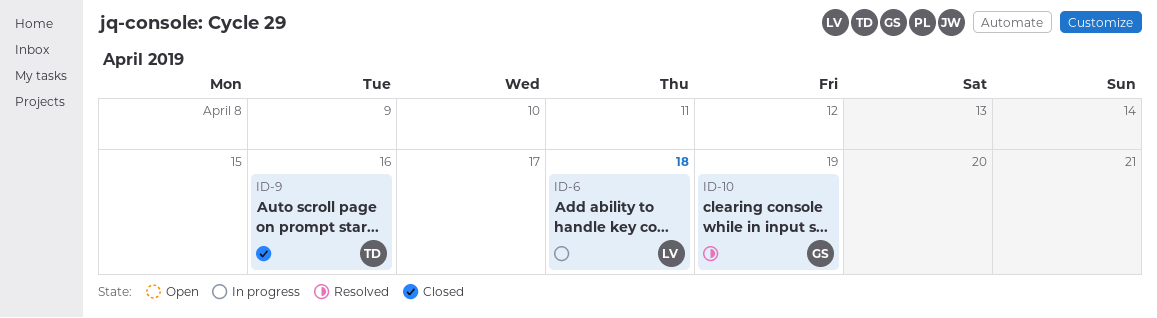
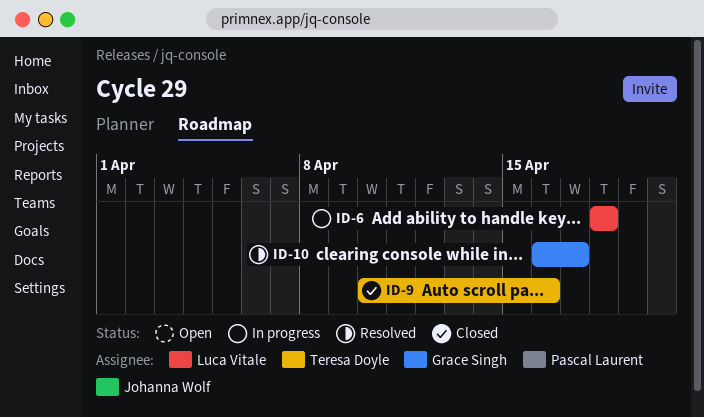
ID-10, due: Apr 19 -> Apr 17

